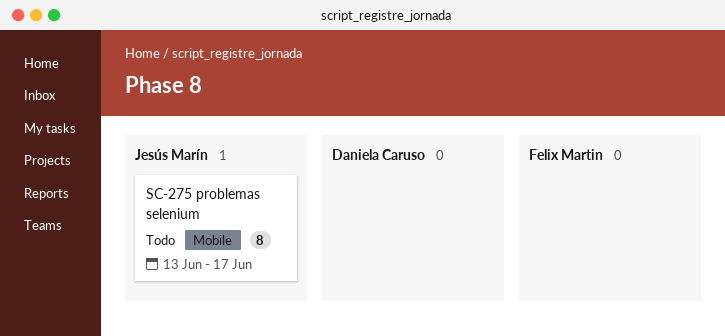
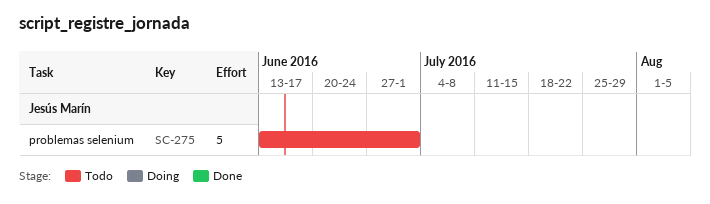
SC-275, estimate: 8 -> 5
SC-275, due: Jun 17 -> Jul 1

